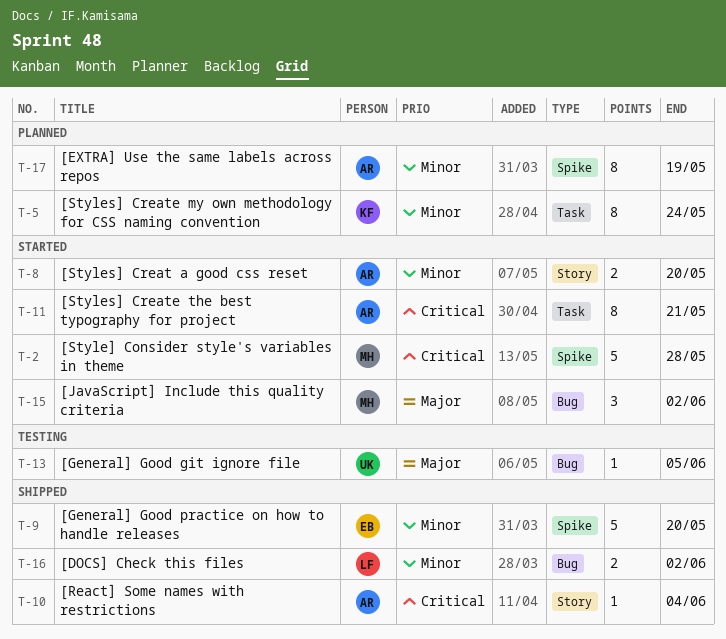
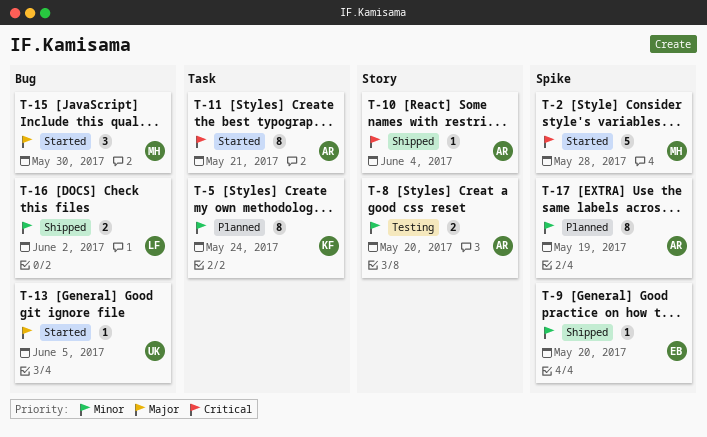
T-8, status: Started -> Testing
T-9, estimate: 5 -> 1
T-13, status: Testing -> Started
T-15, due: Jun 2 -> May 30

